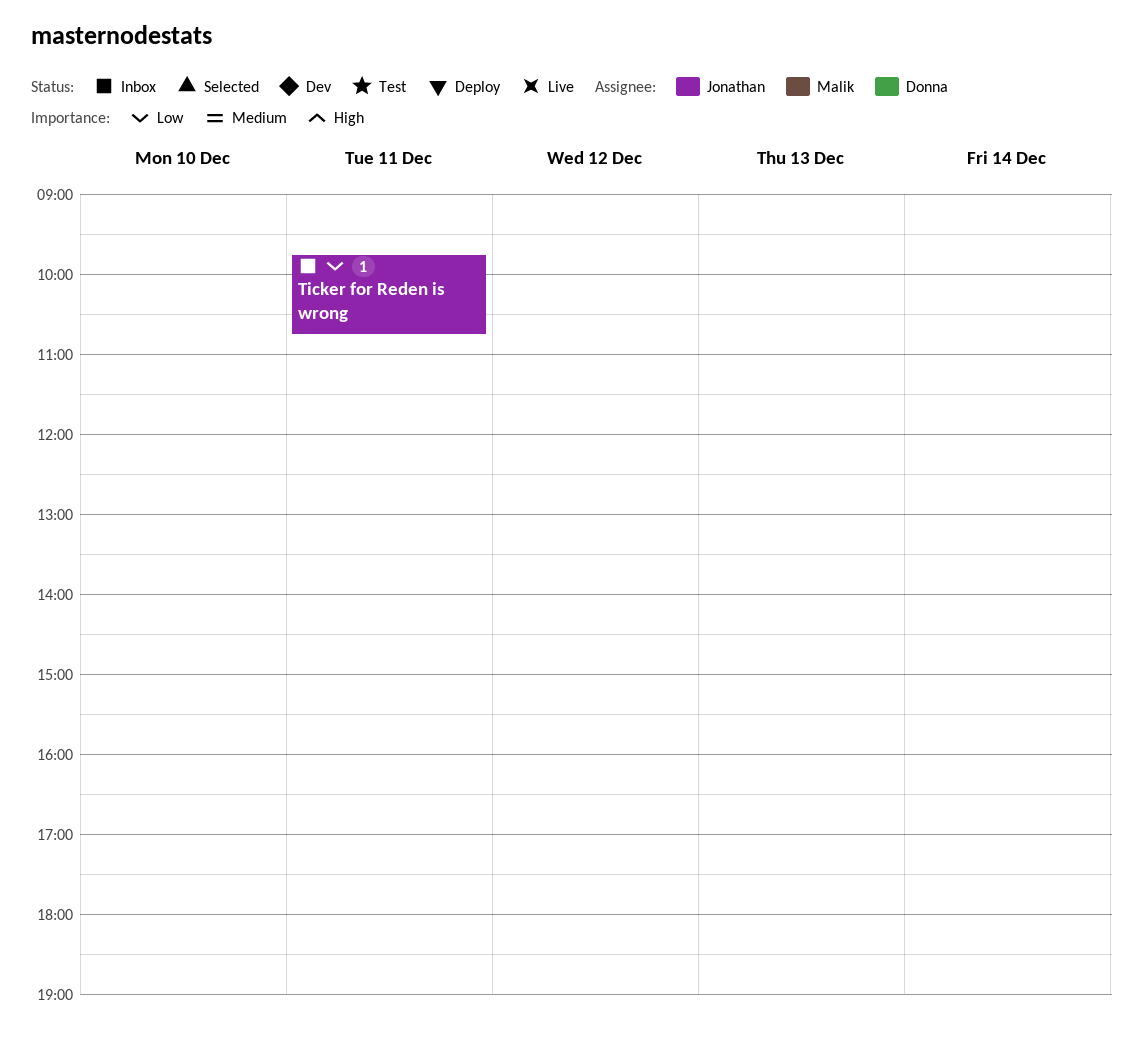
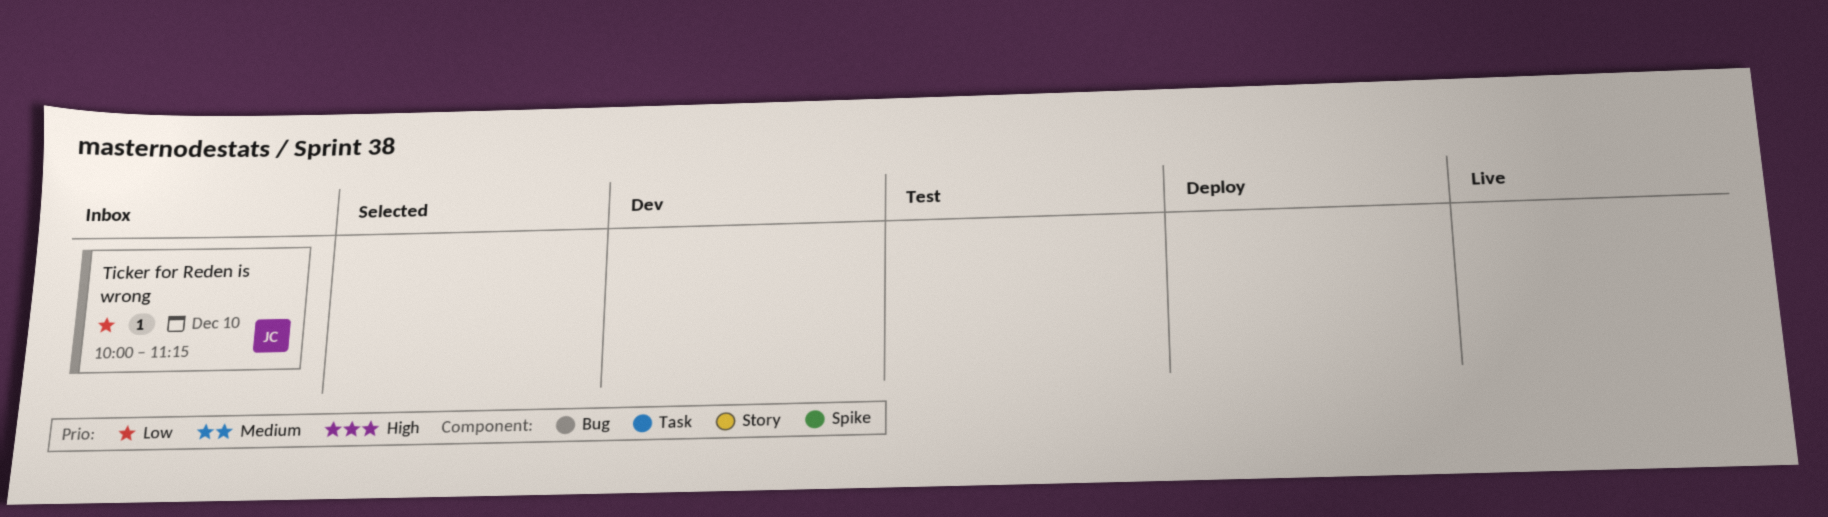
Ticker for Reden is wrong, day: Dec 11 -> Dec 10
Ticker for Reden is wrong, begins: 09:45 -> 10:00
Ticker for Reden is wrong, ends: 10:45 -> 11:15

